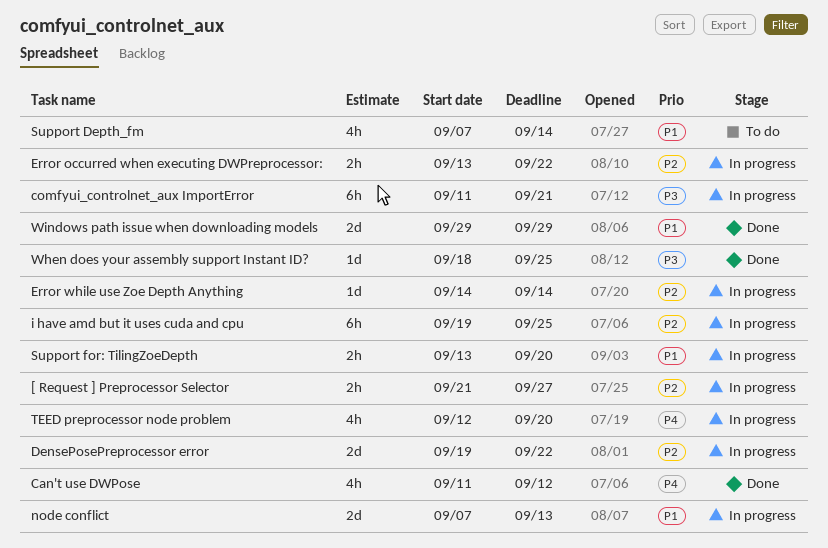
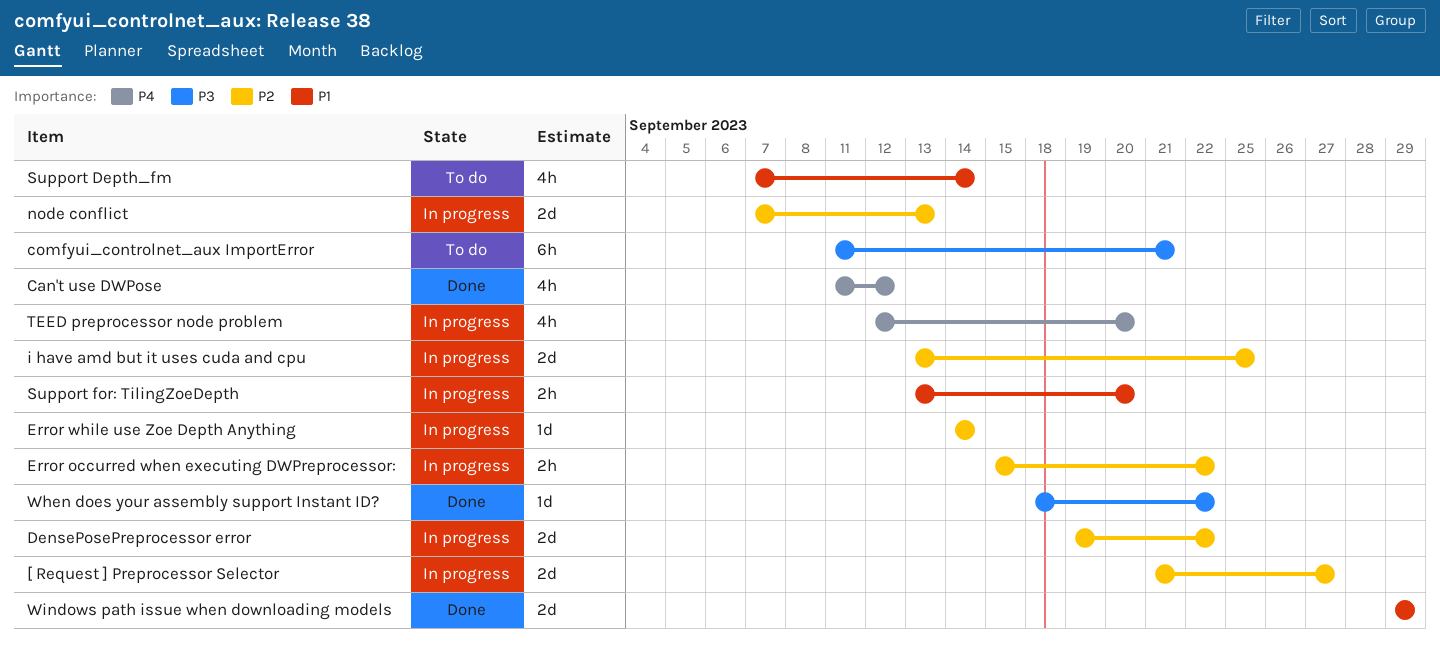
[ Request ] Preprocessor Selector, estimate: 2h -> 2d
comfyui_controlnet_aux ImportError, status: In progress -> To do
Error occurred when executing DWPreprocessor:, start: Sep 13 -> Sep 15
i have amd but it uses cuda and cpu, estimate: 6h -> 2d
i have amd but it uses cuda and cpu, start: Sep 19 -> Sep 13
node conflict, priority: P1 -> P2
When does your assembly support Instant ID?, due: Sep 25 -> Sep 22

